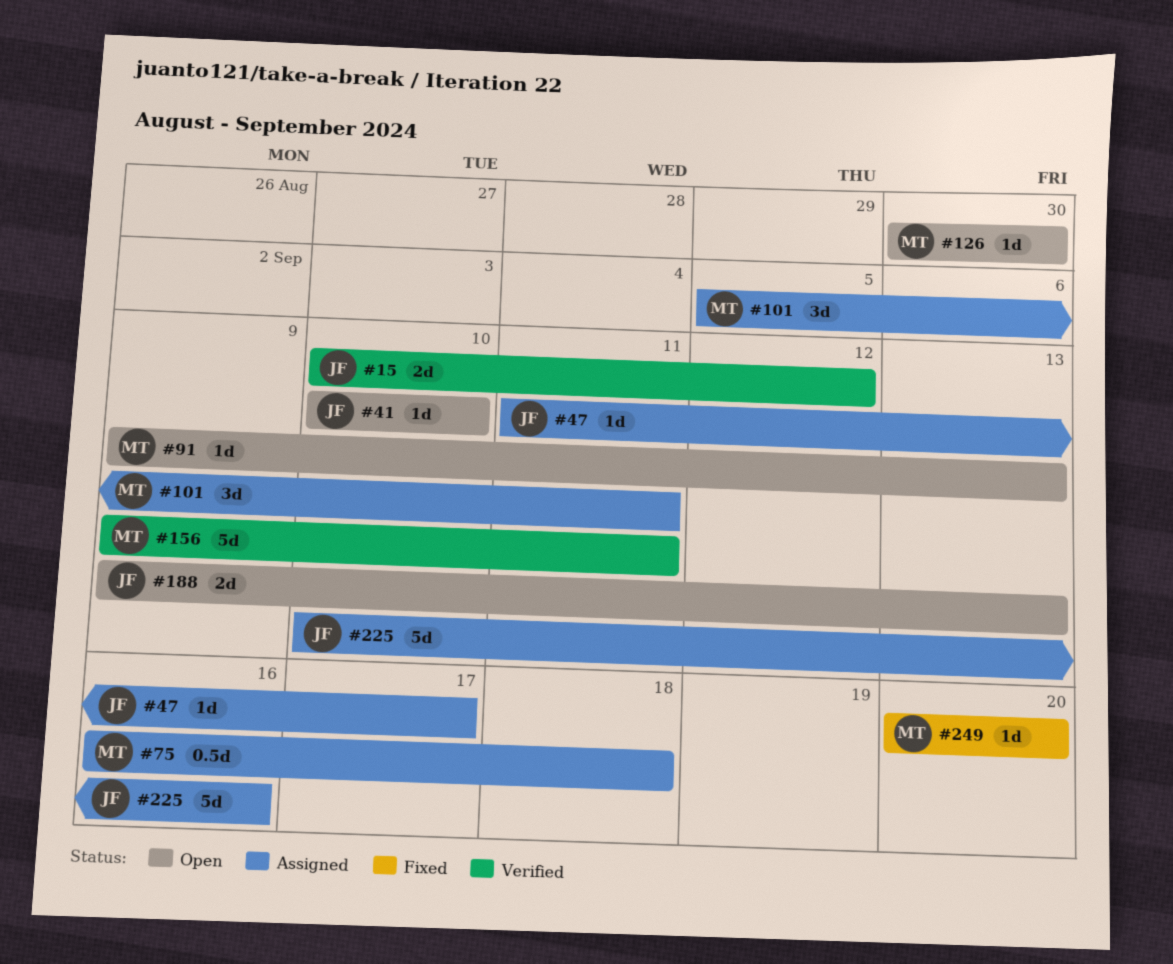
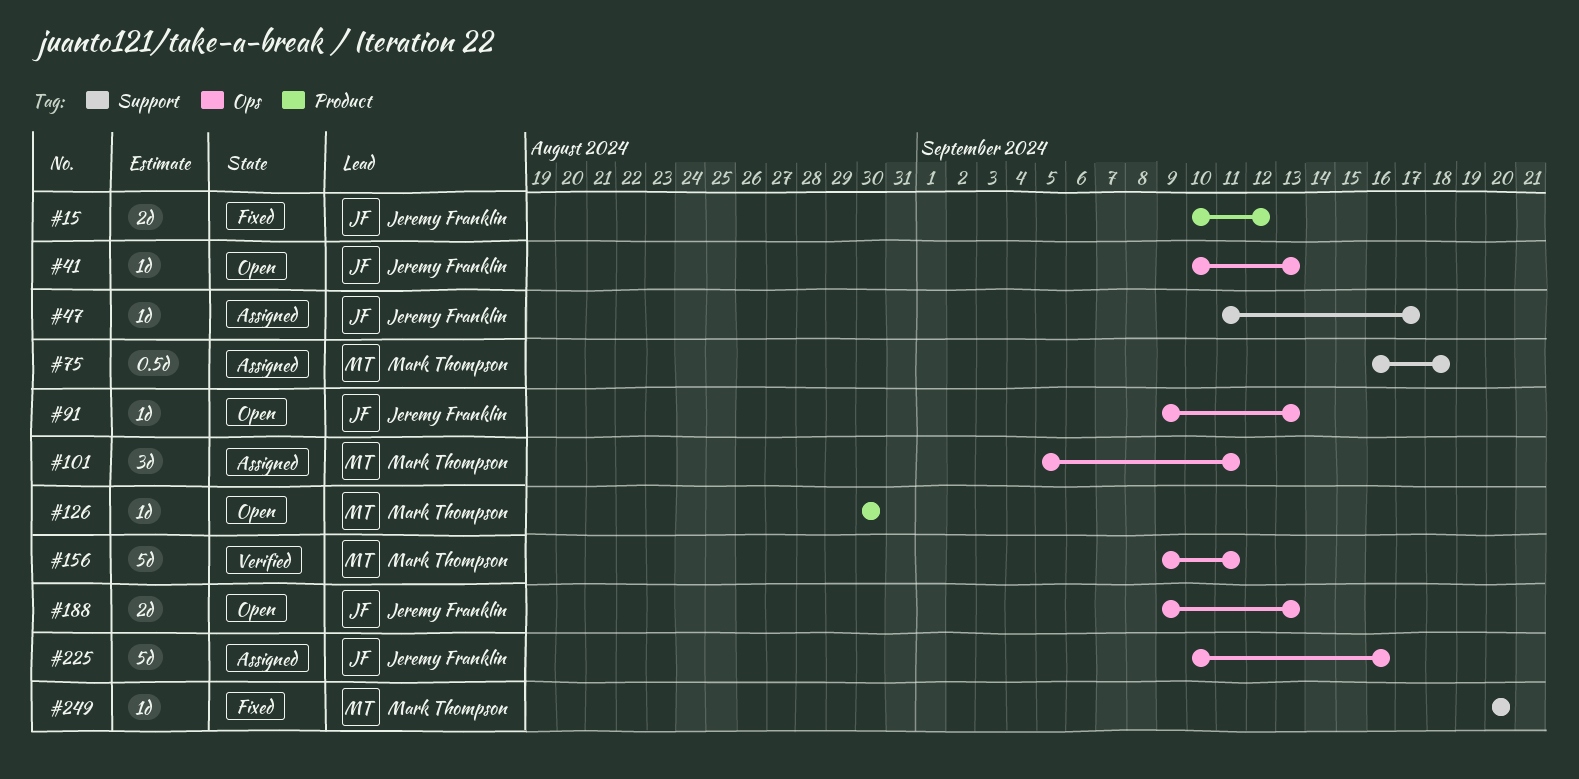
#15, status: Verified -> Fixed
#41, due: Sep 10 -> Sep 13
#91, owner: Mark Thompson -> Jeremy Franklin

